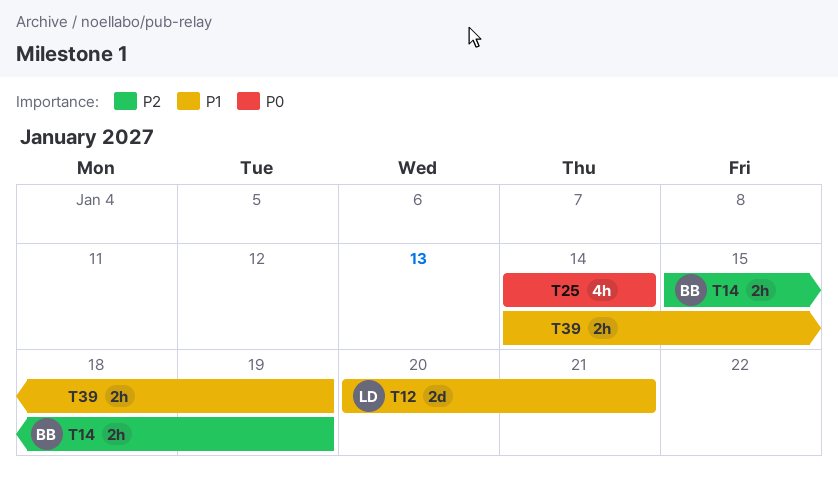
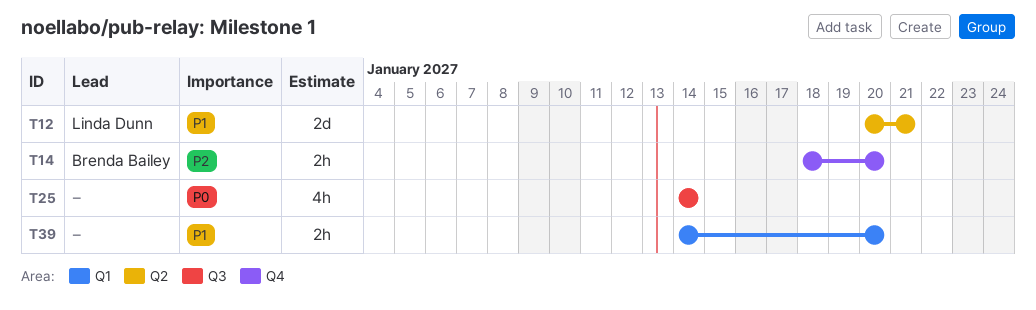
T14, start: Jan 15 -> Jan 18
T14, due: Jan 19 -> Jan 20
T39, due: Jan 19 -> Jan 20

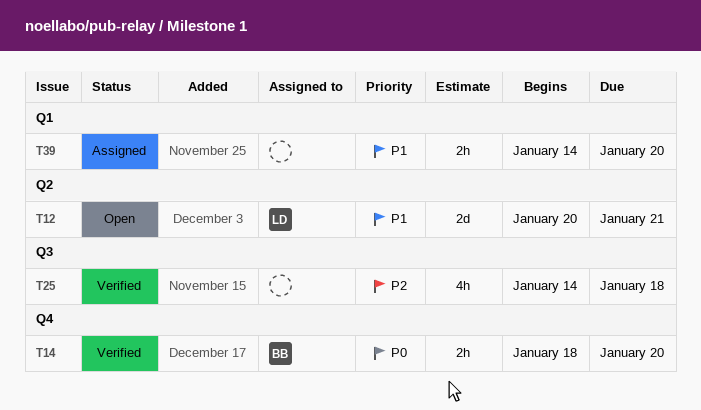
T14, priority: P2 -> P0
T25, priority: P0 -> P2
T25, due: Jan 14 -> Jan 18

